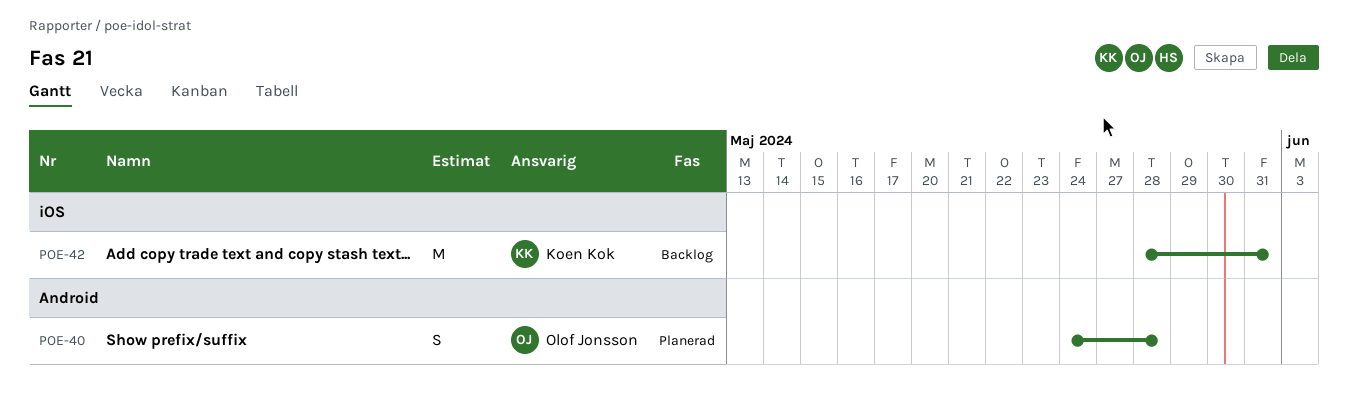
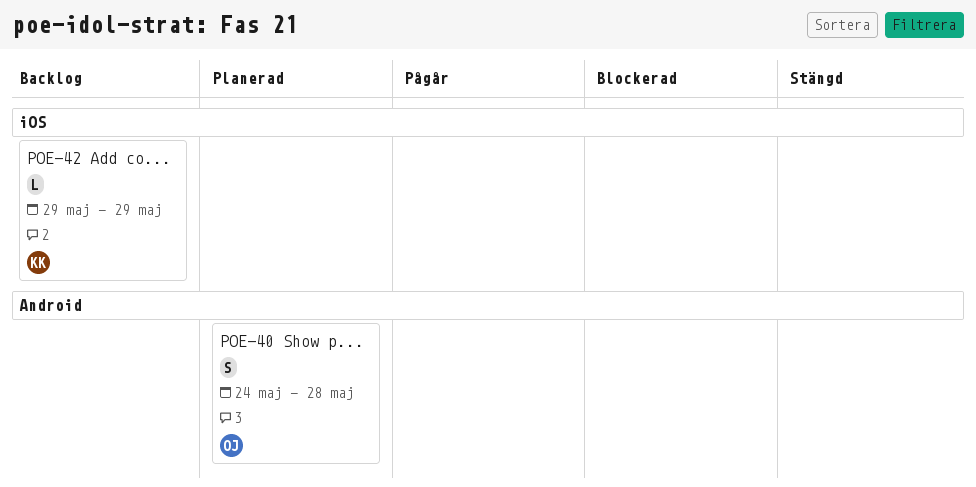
POE-42, estimate: M -> L
POE-42, start: May 28 -> May 29
POE-42, due: May 31 -> May 29

